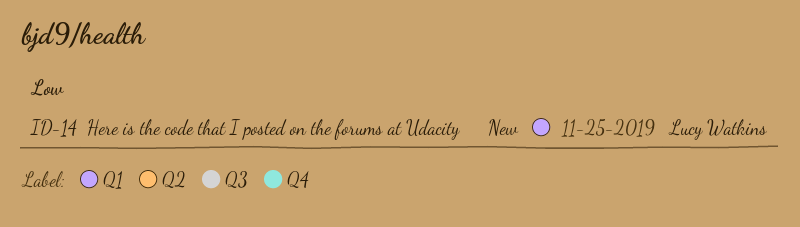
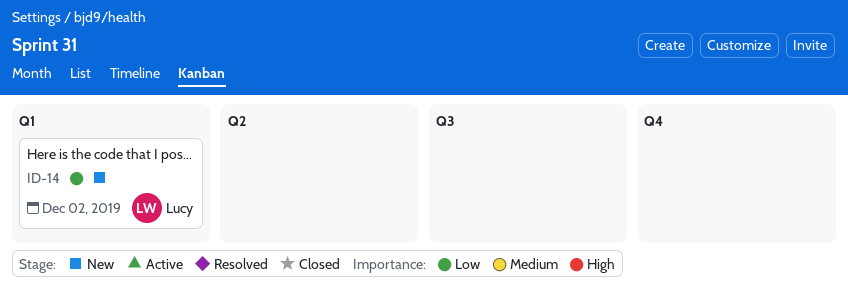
ID-14, due: Nov 25 -> Dec 2

